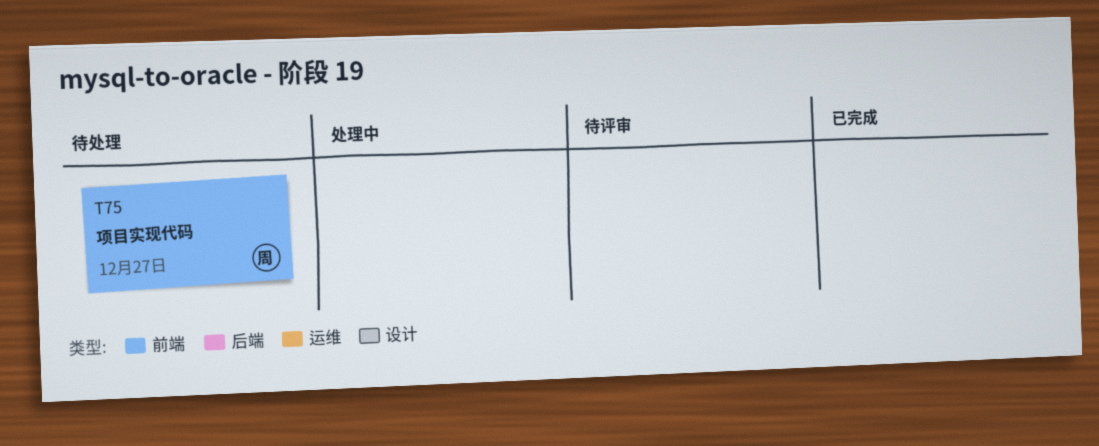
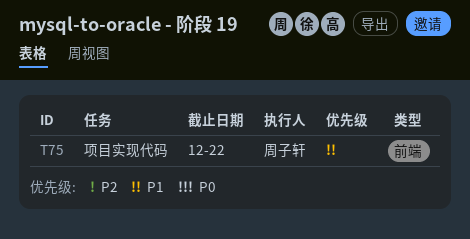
T75, due: Dec 27 -> Dec 22

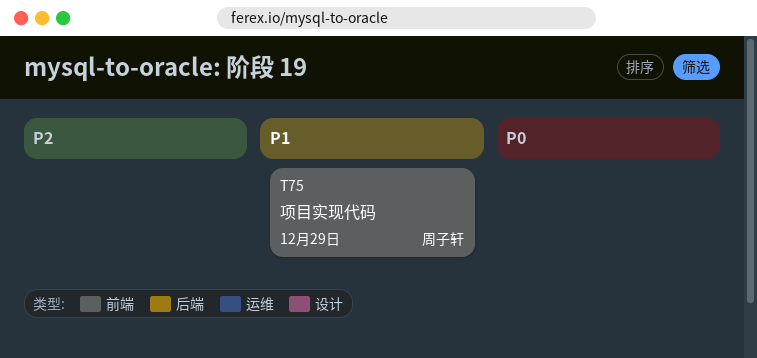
T75, due: Dec 22 -> Dec 29

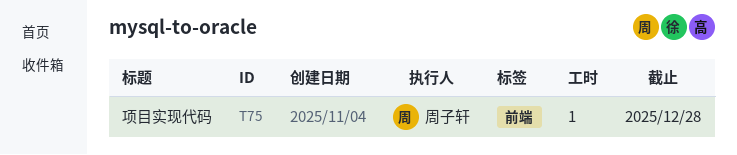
T75, due: Dec 29 -> Dec 28

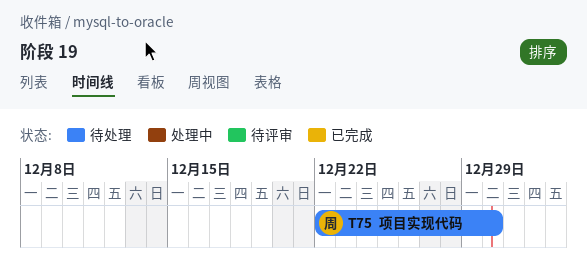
T75, due: Dec 28 -> Dec 30

